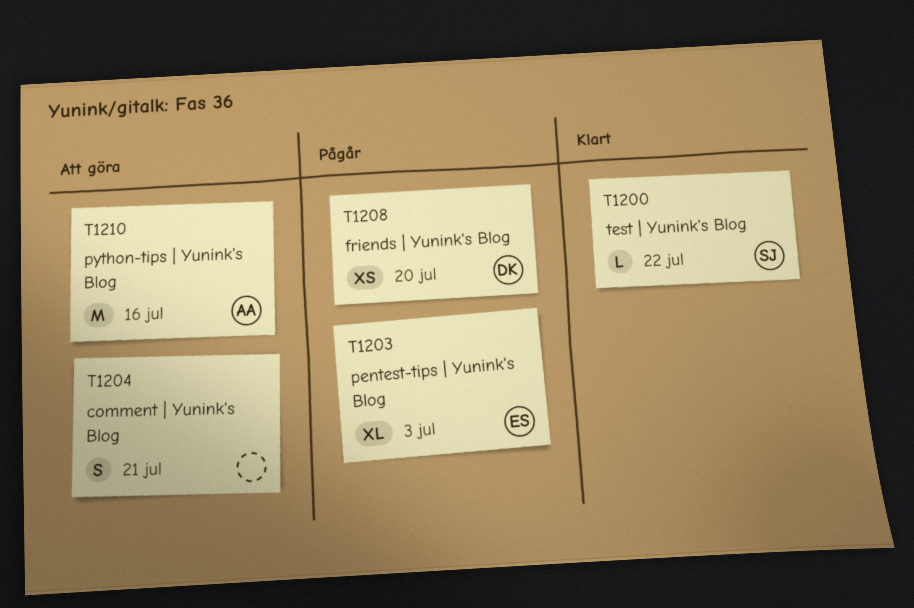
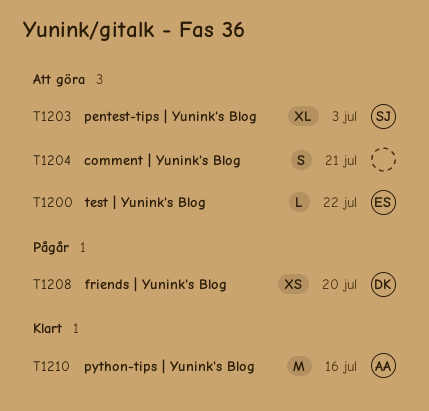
T1200, status: Klart -> Att göra
T1200, owner: SJ -> ES
T1203, status: Pågår -> Att göra
T1203, owner: ES -> SJ
T1210, status: Att göra -> Klart

